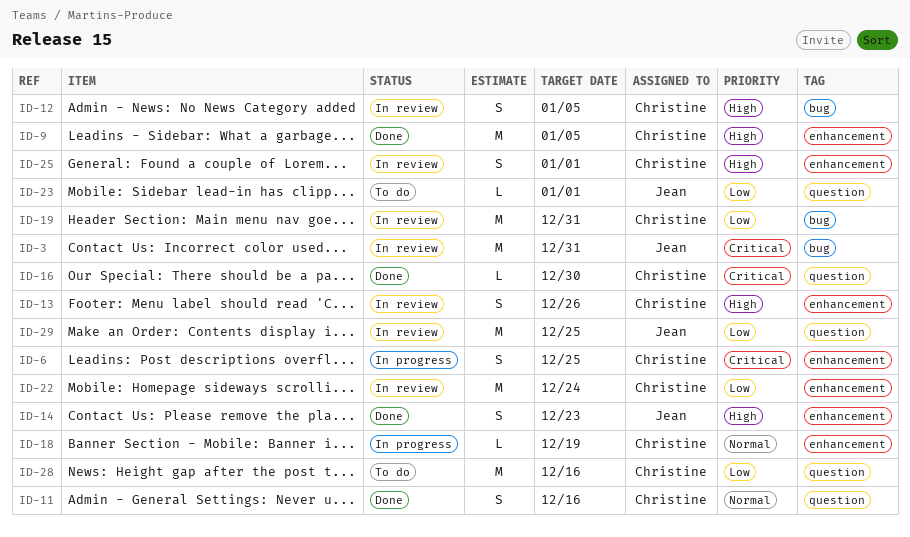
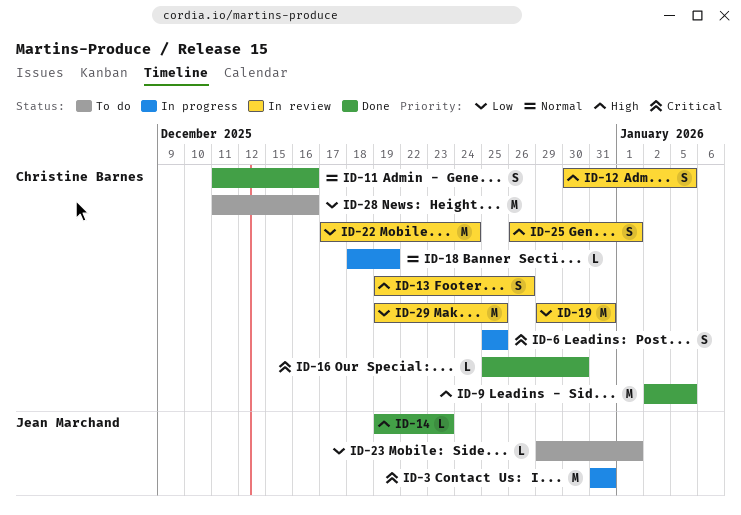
ID-3, status: In review -> In progress
ID-14, estimate: S -> L
ID-29, owner: Jean Marchand -> Christine Barnes

